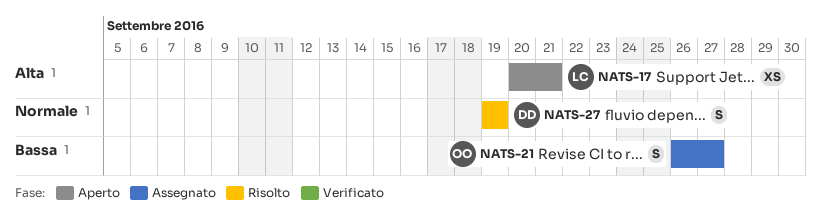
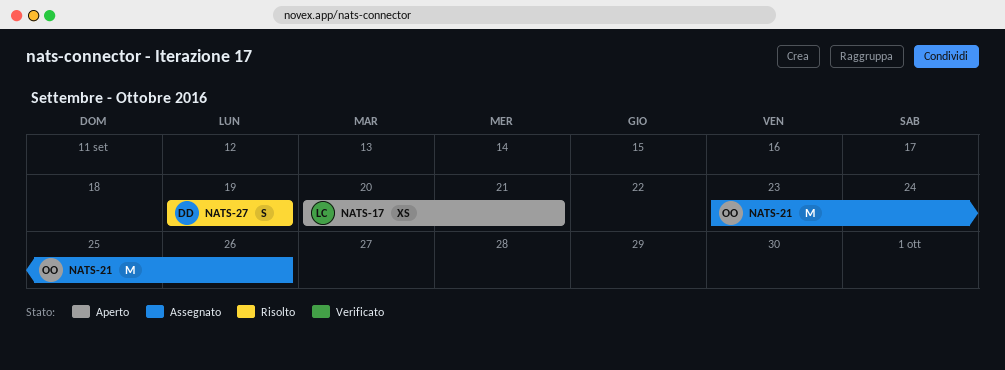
NATS-21, estimate: S -> M
NATS-21, start: Sep 26 -> Sep 23
NATS-21, due: Sep 27 -> Sep 26

